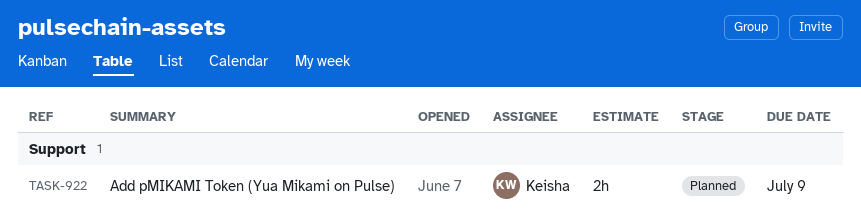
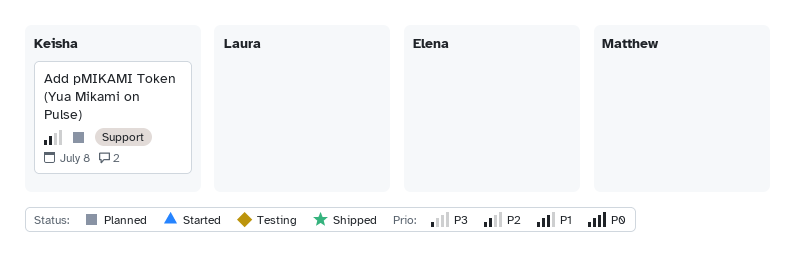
Add pMIKAMI Token (Yua Mikami on Pulse), due: Jul 9 -> Jul 8

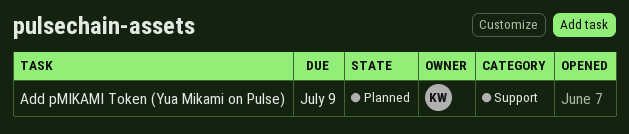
Add pMIKAMI Token (Yua Mikami on Pulse), due: Jul 8 -> Jul 9

